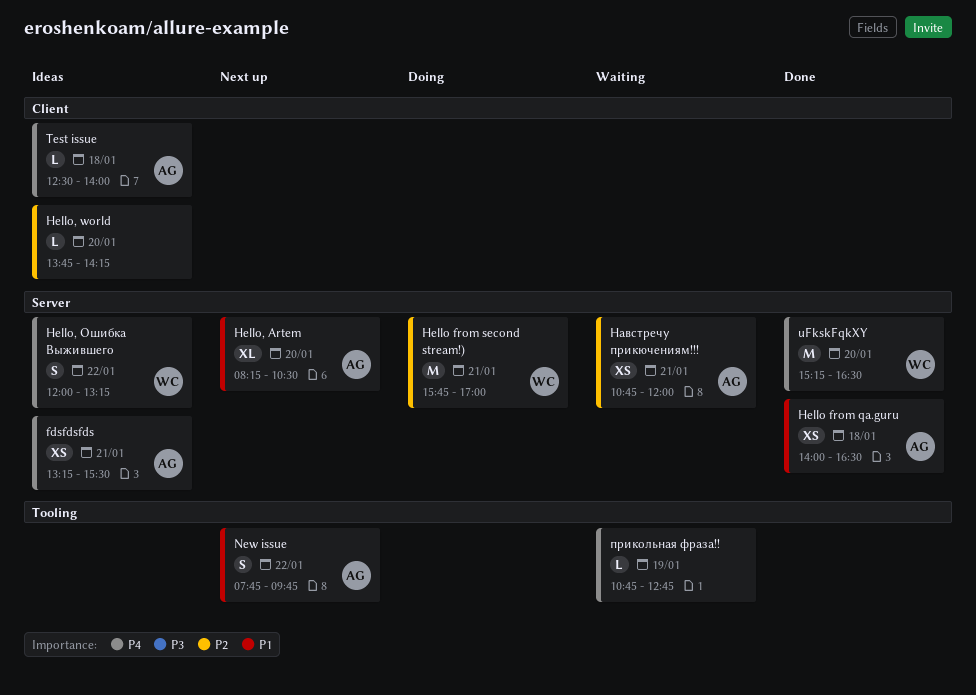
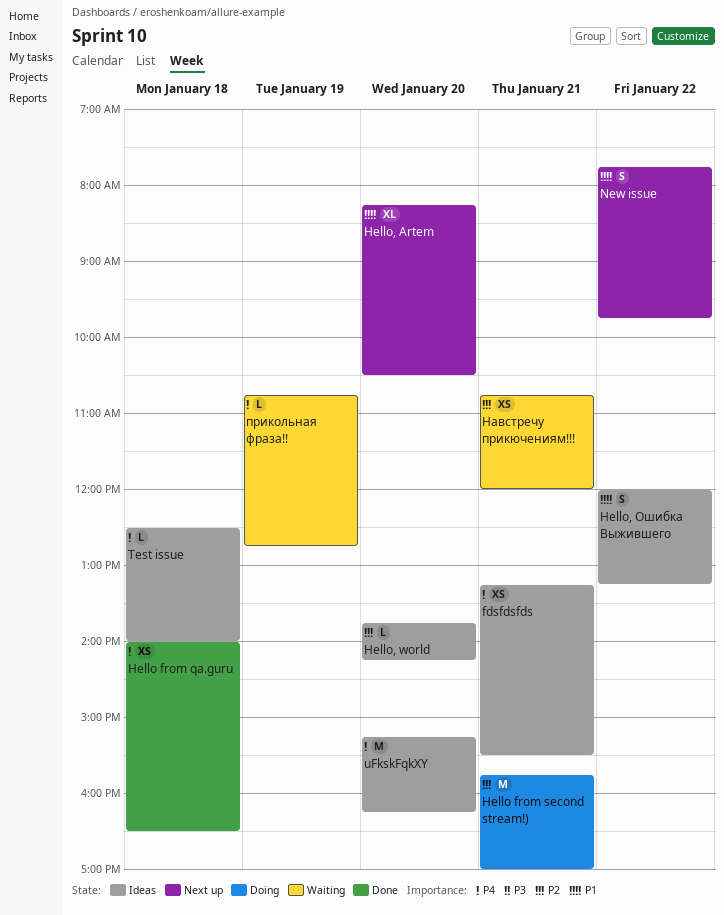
Hello from qa.guru, priority: P1 -> P4
Hello, Ошибка Выжившего, priority: P4 -> P1
uFkskFqkXY, status: Done -> Ideas
uFkskFqkXY, ends: 16:30 -> 16:15

